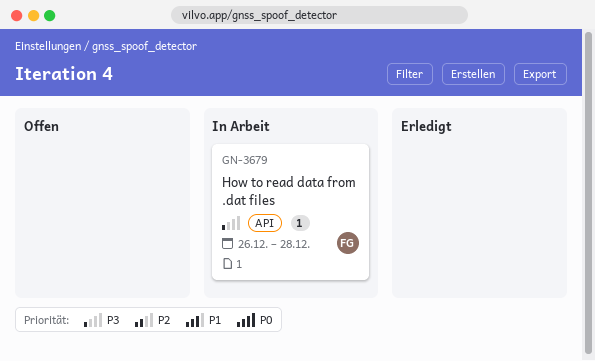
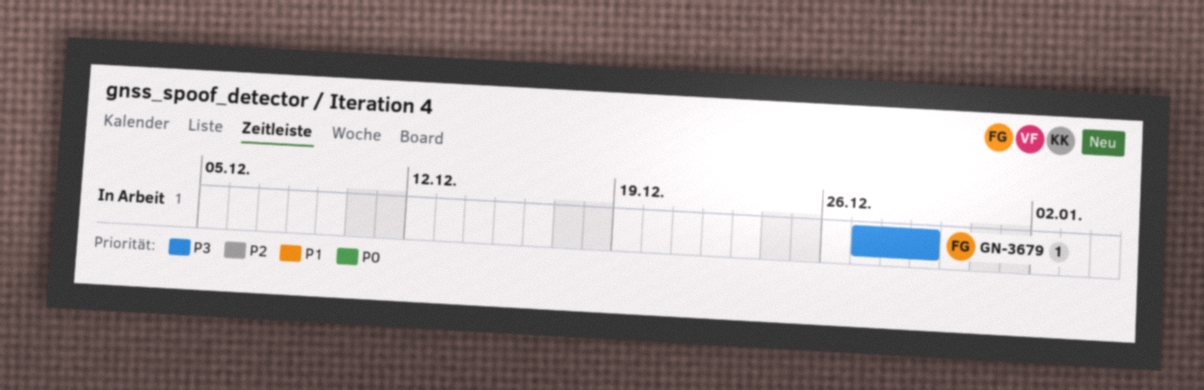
GN-3679, start: Dec 26 -> Dec 27
GN-3679, due: Dec 28 -> Dec 29

